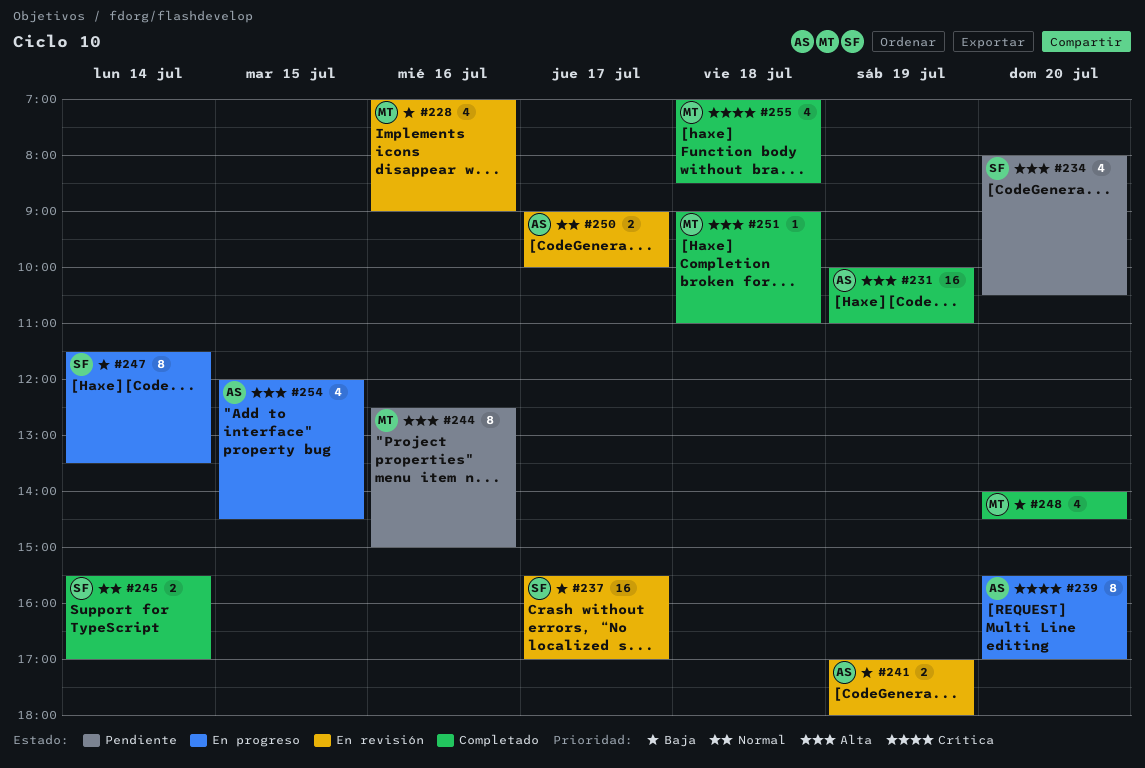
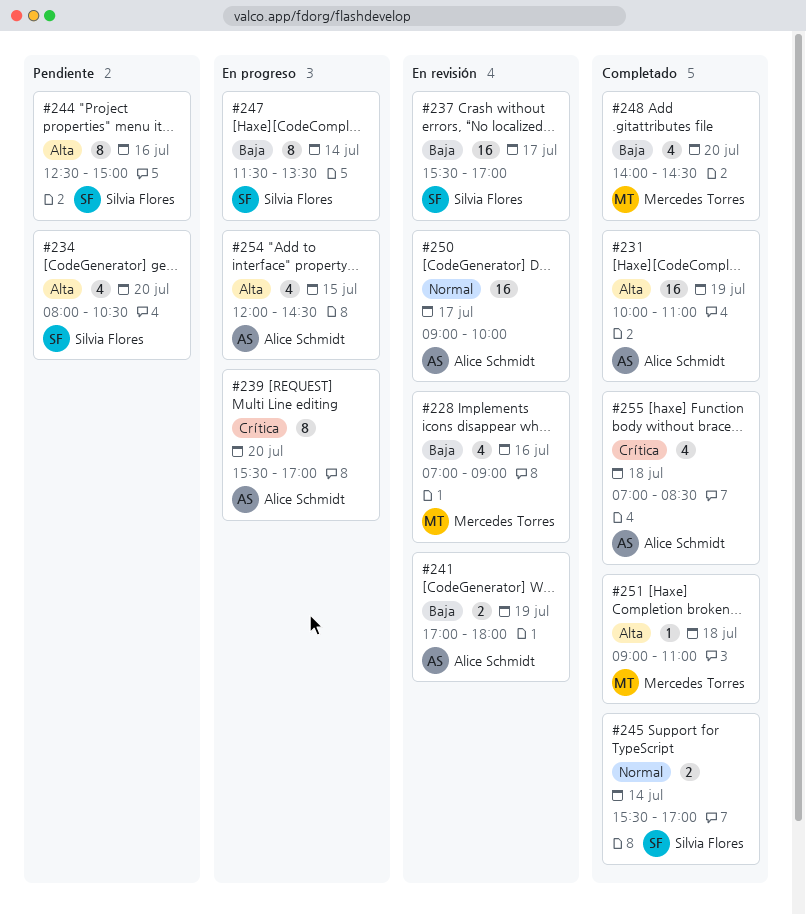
#244, owner: Mercedes Torres -> Silvia Flores
#250, estimate: 2 -> 16
#255, owner: Mercedes Torres -> Alice Schmidt

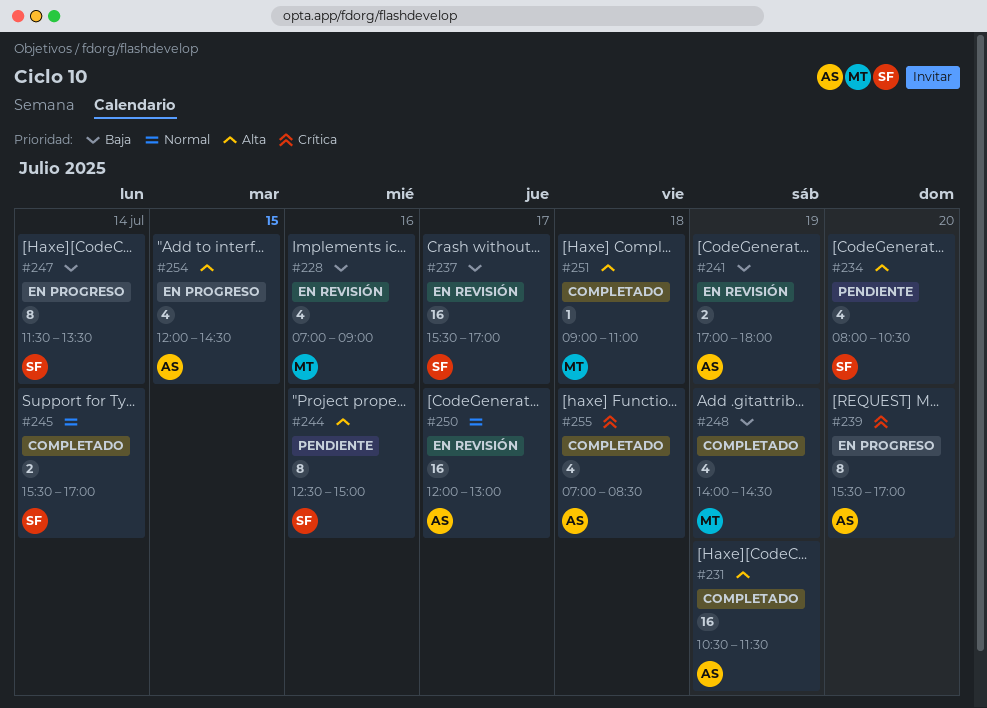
#231, begins: 10:00 -> 10:30
#231, ends: 11:00 -> 11:30
#248, day: Jul 20 -> Jul 19
#250, begins: 09:00 -> 12:00
#250, ends: 10:00 -> 13:00

